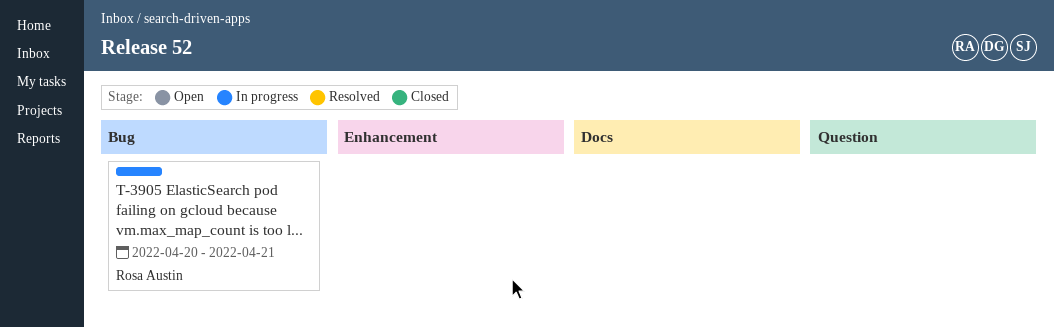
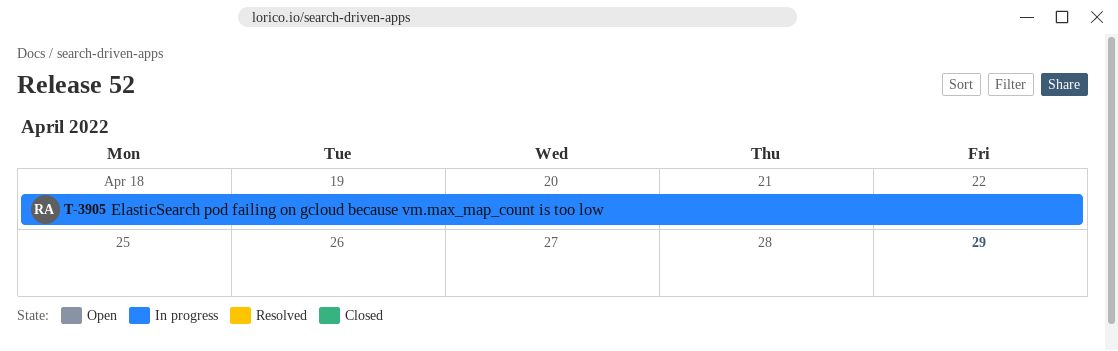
T-3905, start: Apr 20 -> Apr 18
T-3905, due: Apr 21 -> Apr 22

